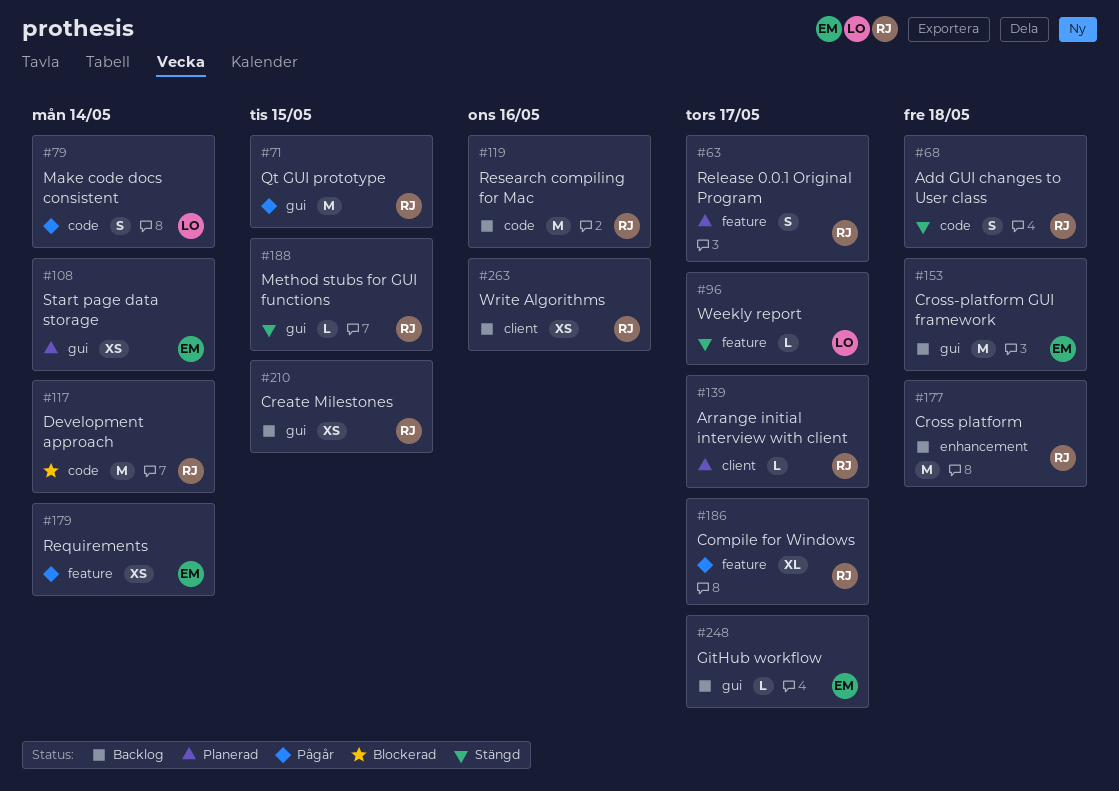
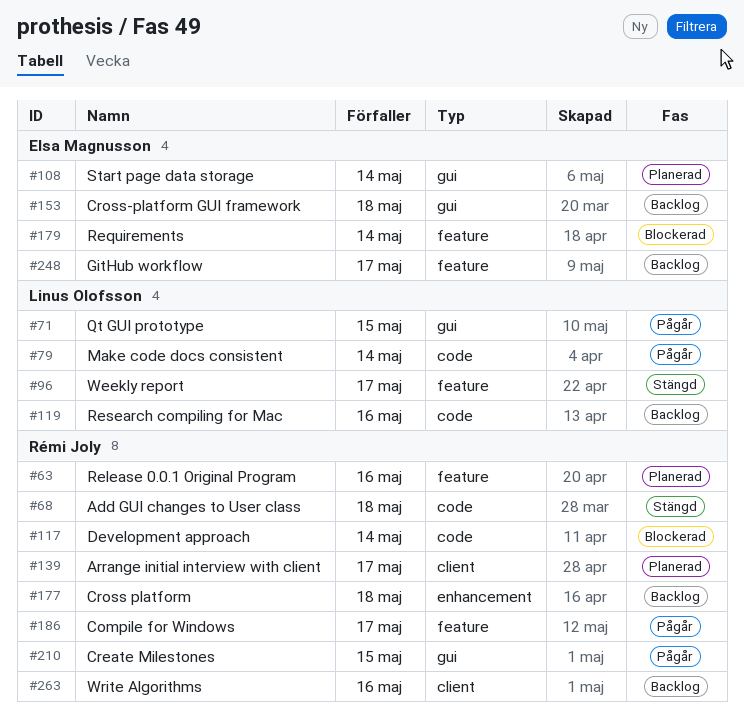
#63, due: May 17 -> May 16
#71, owner: Rémi Joly -> Linus Olofsson
#119, owner: Rémi Joly -> Linus Olofsson
#179, status: Pågår -> Blockerad
#188: present -> none
#210, status: Backlog -> Pågår
#248, label: gui -> feature

